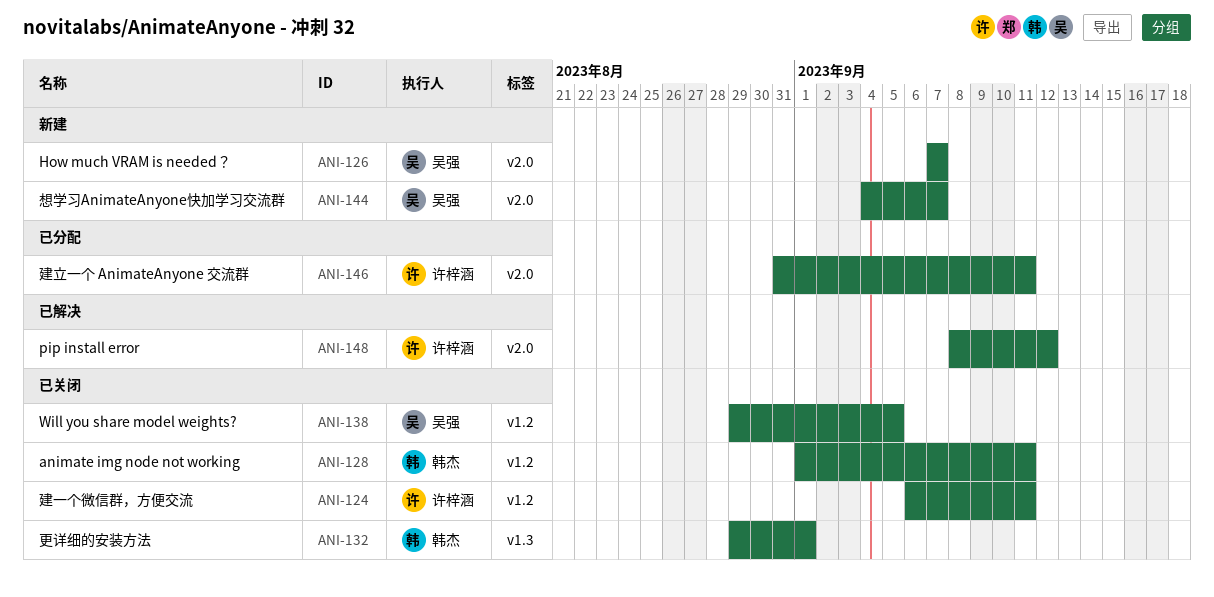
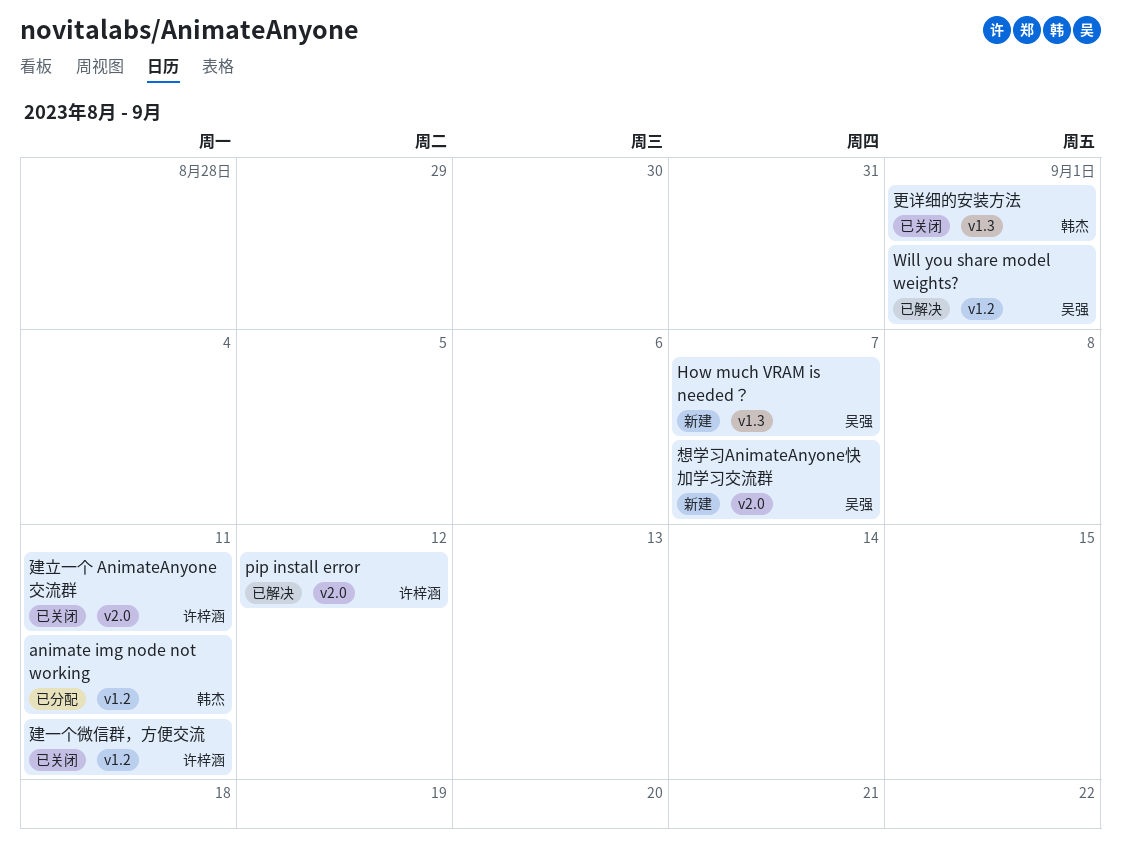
animate img node not working, status: 已关闭 -> 已分配
How much VRAM is needed？, label: v2.0 -> v1.3
Will you share model weights?, status: 已关闭 -> 已解决
Will you share model weights?, due: Sep 5 -> Sep 1
建立一个 AnimateAnyone 交流群, status: 已分配 -> 已关闭

